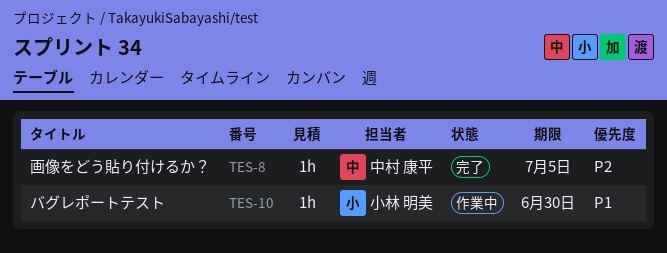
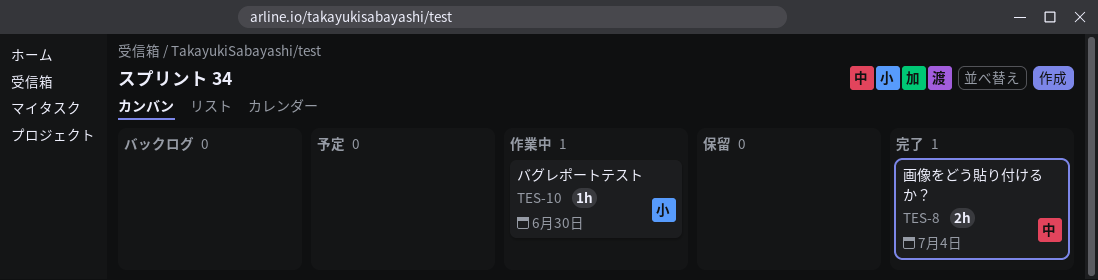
TES-8, estimate: 1h -> 2h
TES-8, due: Jul 5 -> Jul 4

